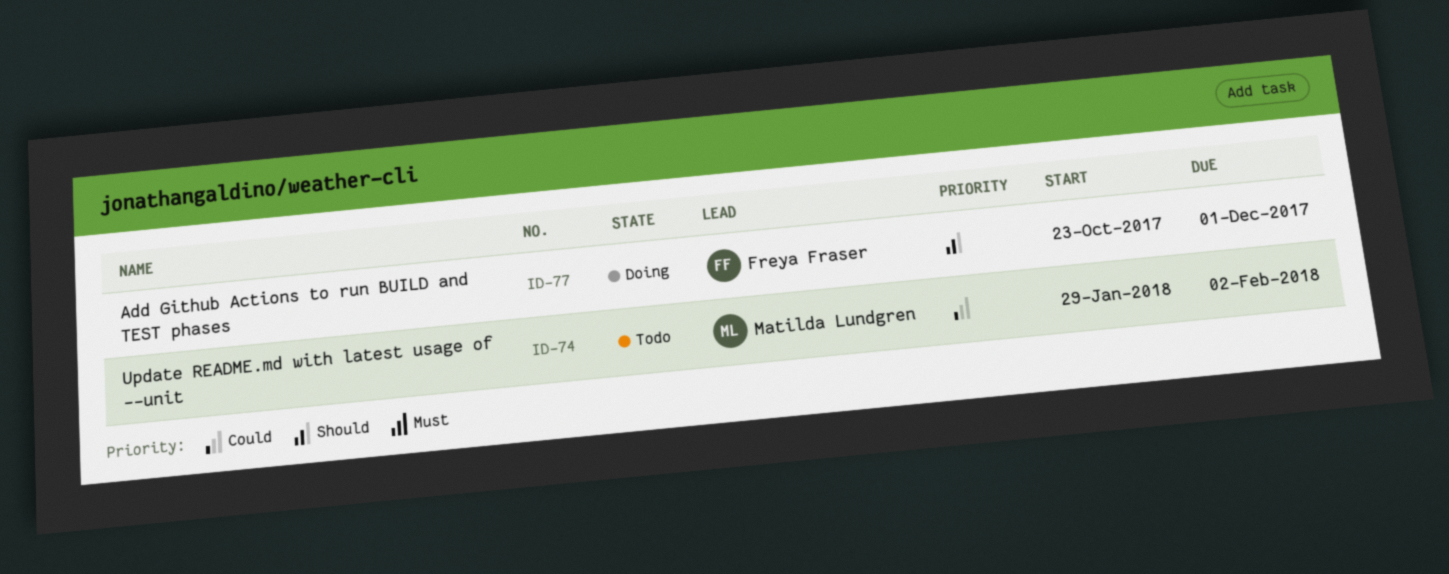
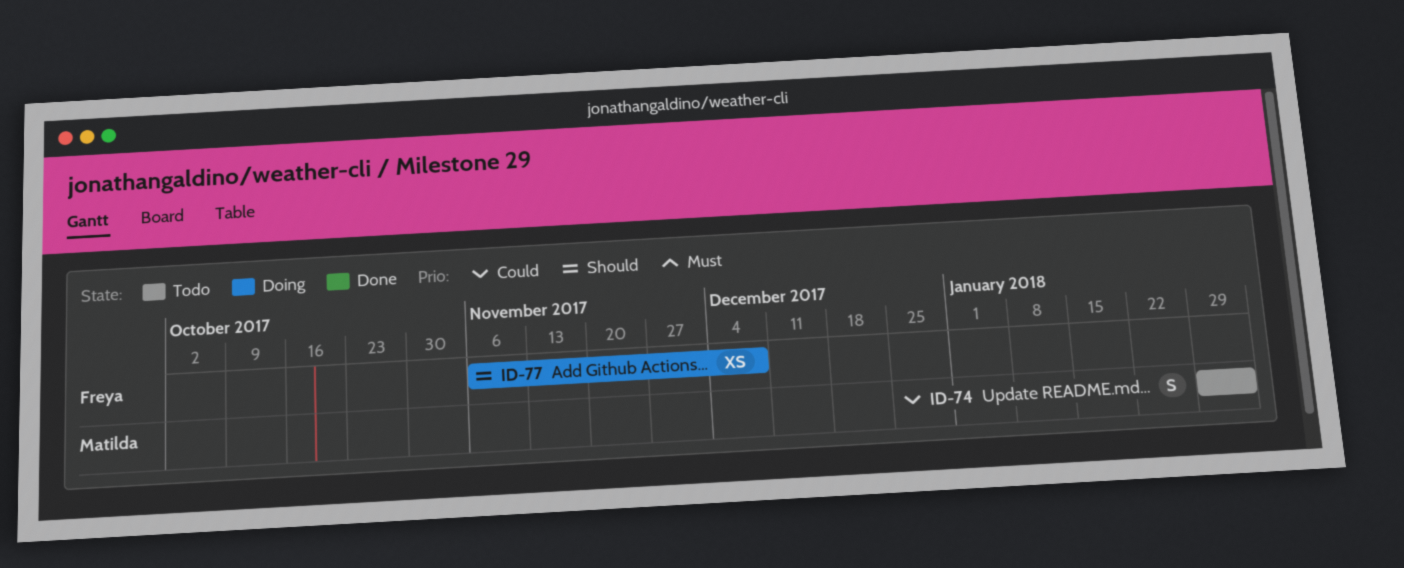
ID-77, start: Oct 23 -> Nov 6
ID-77, due: Dec 1 -> Dec 8

